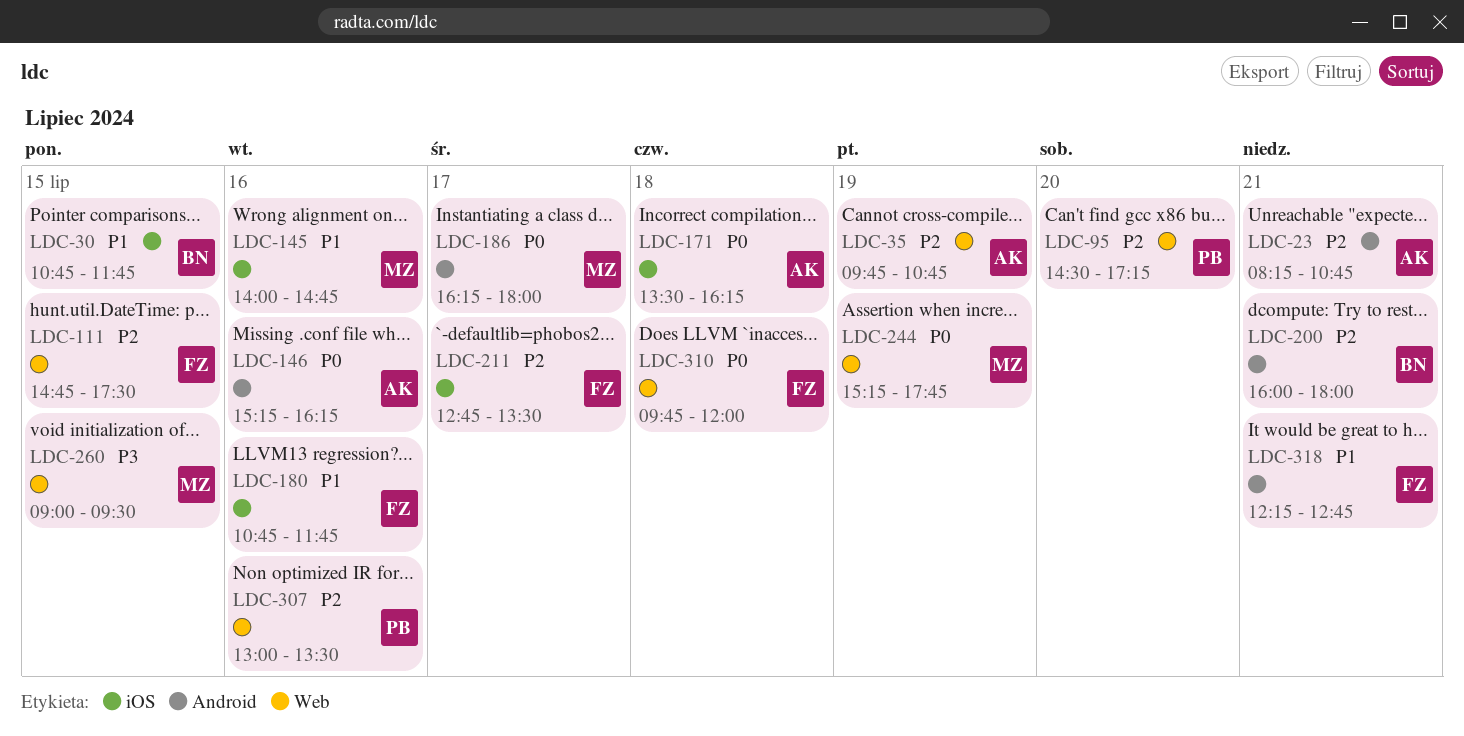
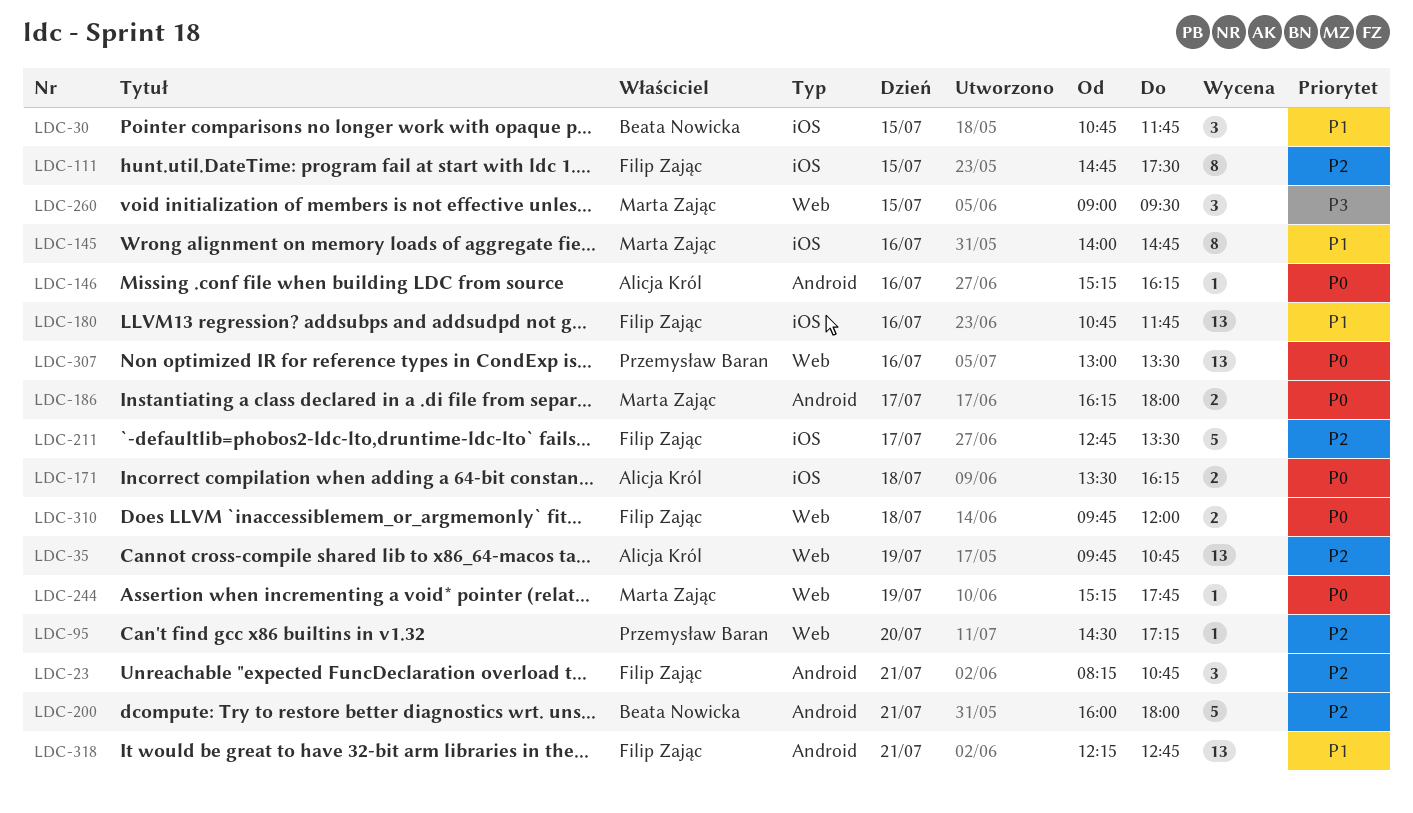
LDC-23, owner: Alicja Król -> Filip Zając
LDC-111, label: Web -> iOS
LDC-307, priority: P2 -> P0

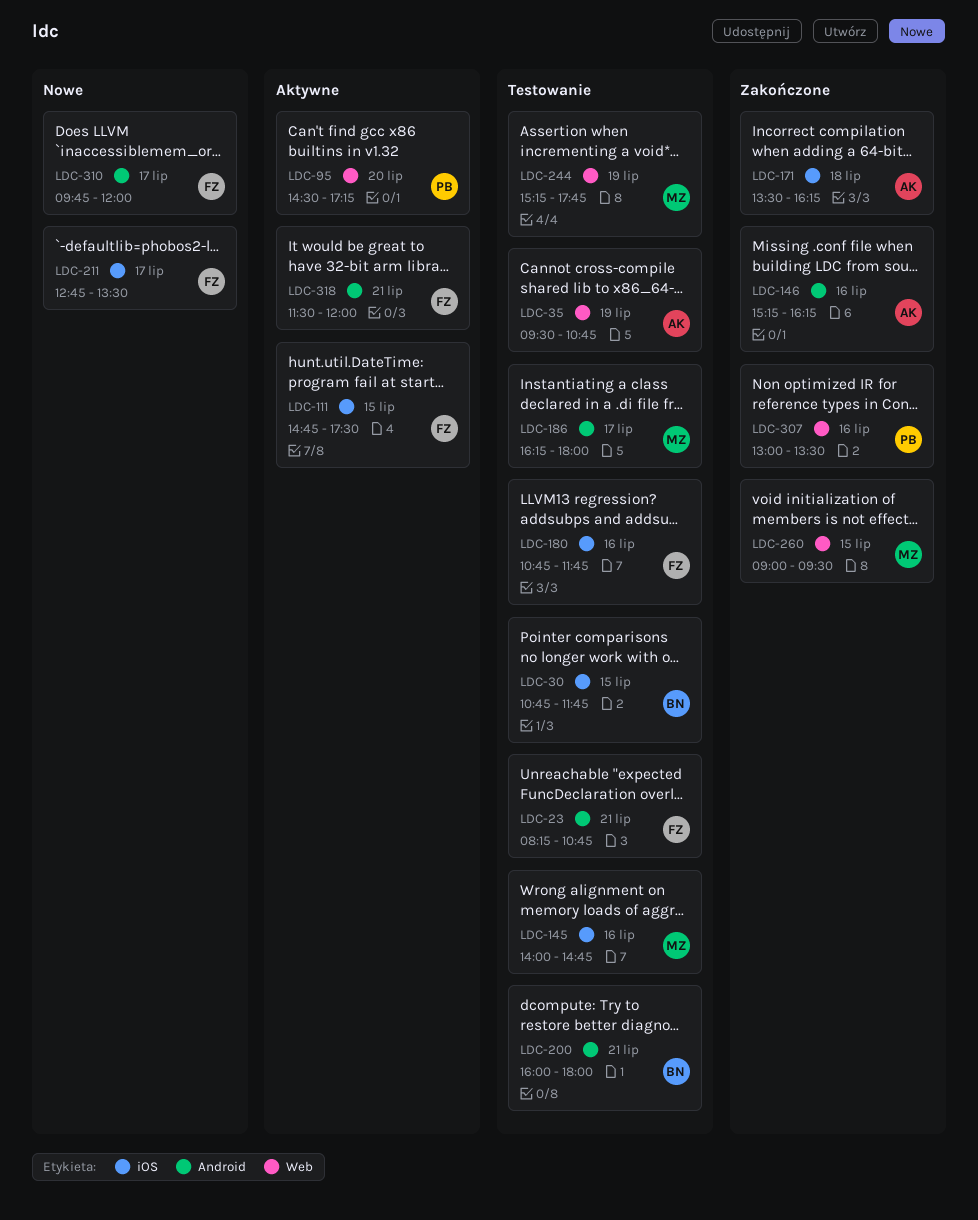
LDC-35, begins: 09:45 -> 09:30
LDC-310, label: Web -> Android
LDC-310, day: Jul 18 -> Jul 17
LDC-318, begins: 12:15 -> 11:30
LDC-318, ends: 12:45 -> 12:00

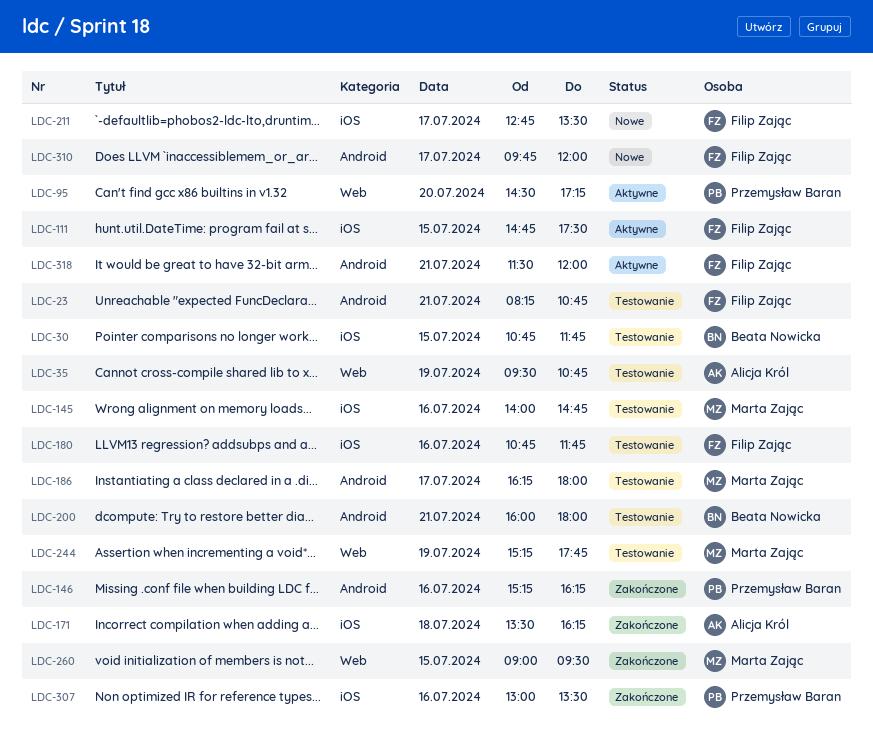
LDC-146, owner: Alicja Król -> Przemysław Baran
LDC-307, label: Web -> iOS

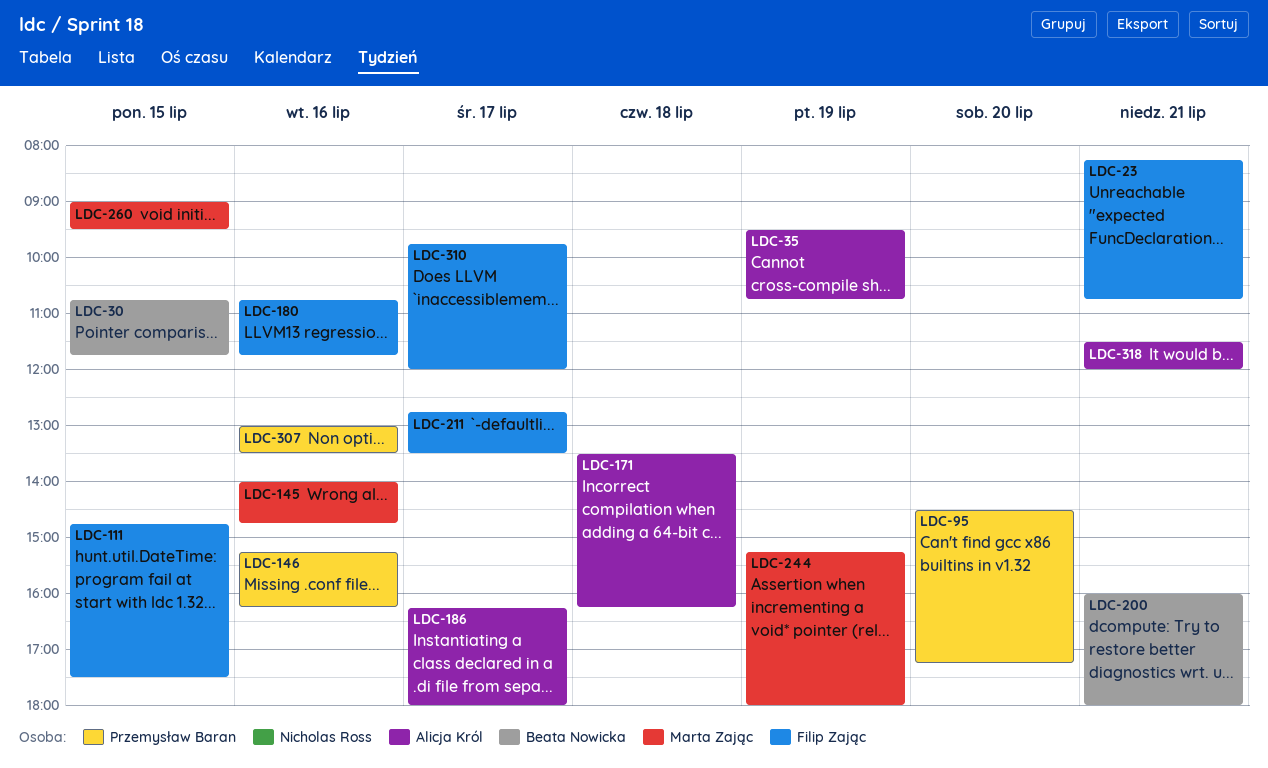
LDC-186, owner: Marta Zając -> Alicja Król
LDC-244, ends: 17:45 -> 18:00
LDC-318, owner: Filip Zając -> Alicja Król

